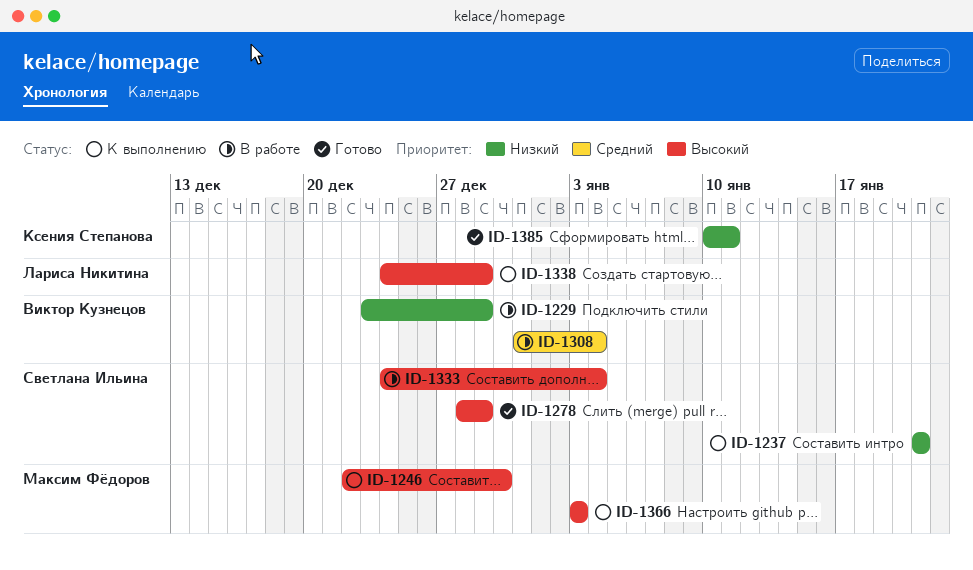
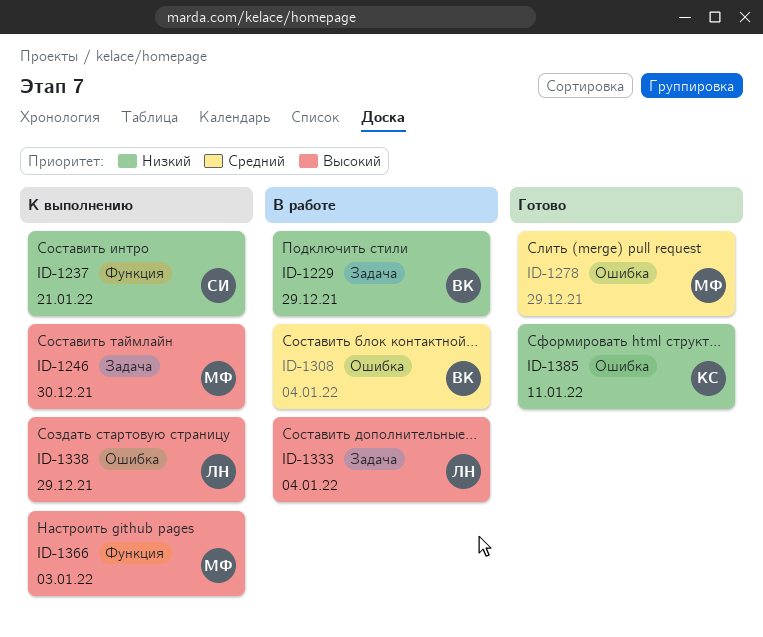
ID-1278, owner: Светлана Ильина -> Максим Фёдоров
ID-1278, priority: Высокий -> Средний
ID-1333, owner: Светлана Ильина -> Лариса Никитина

